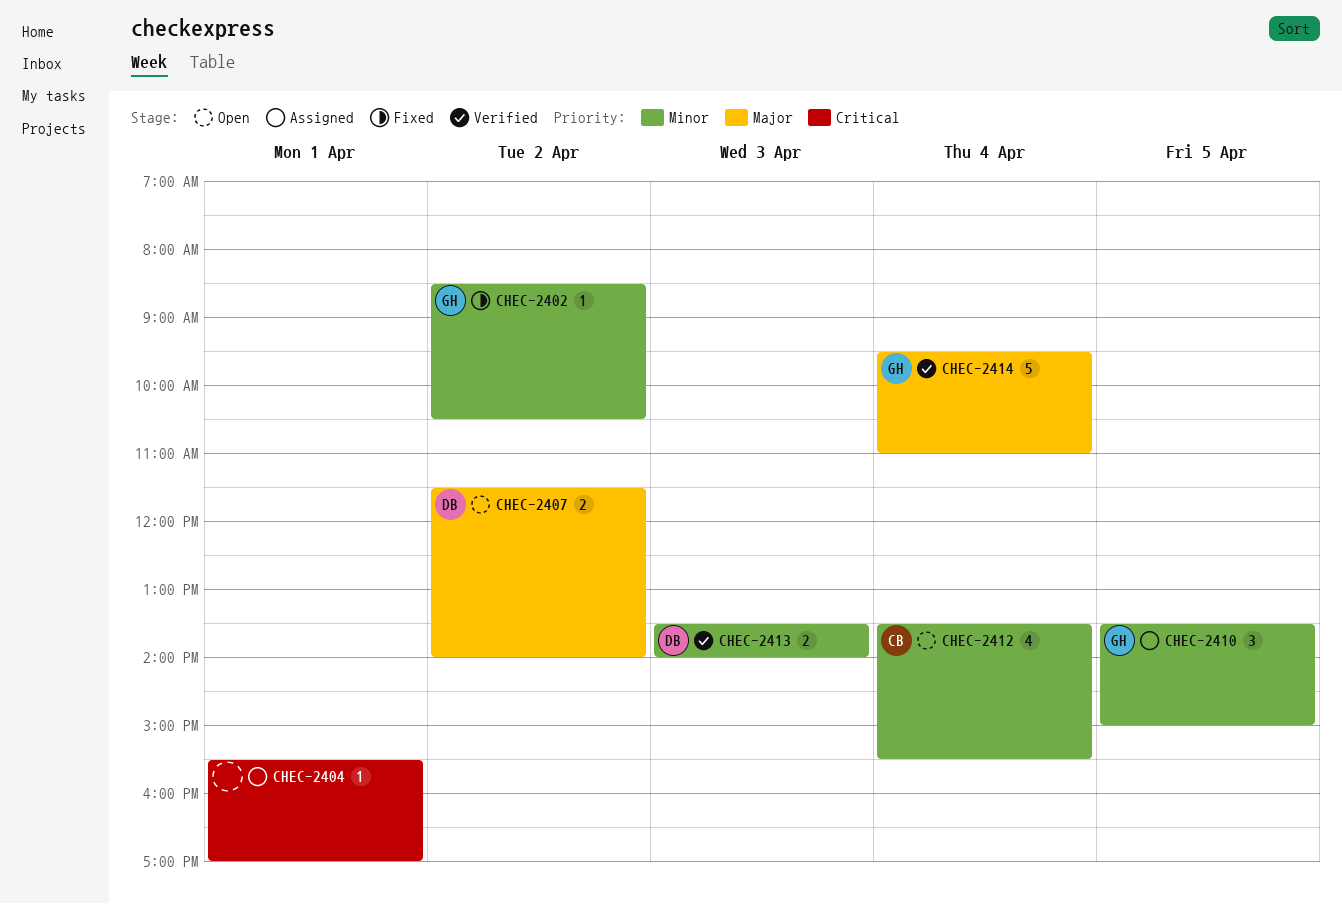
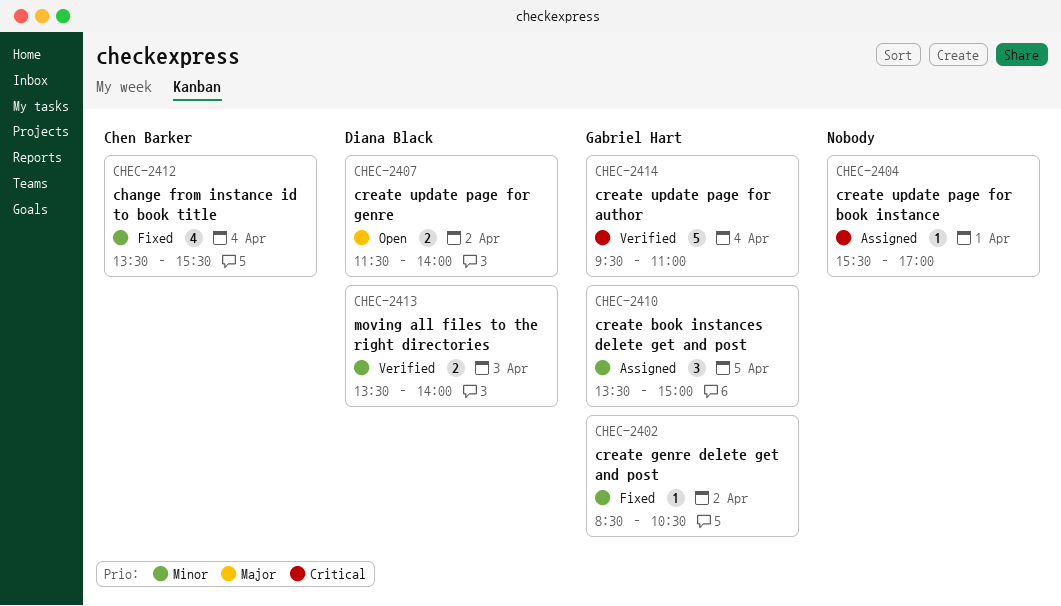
CHEC-2412, status: Open -> Fixed
CHEC-2414, priority: Major -> Critical

